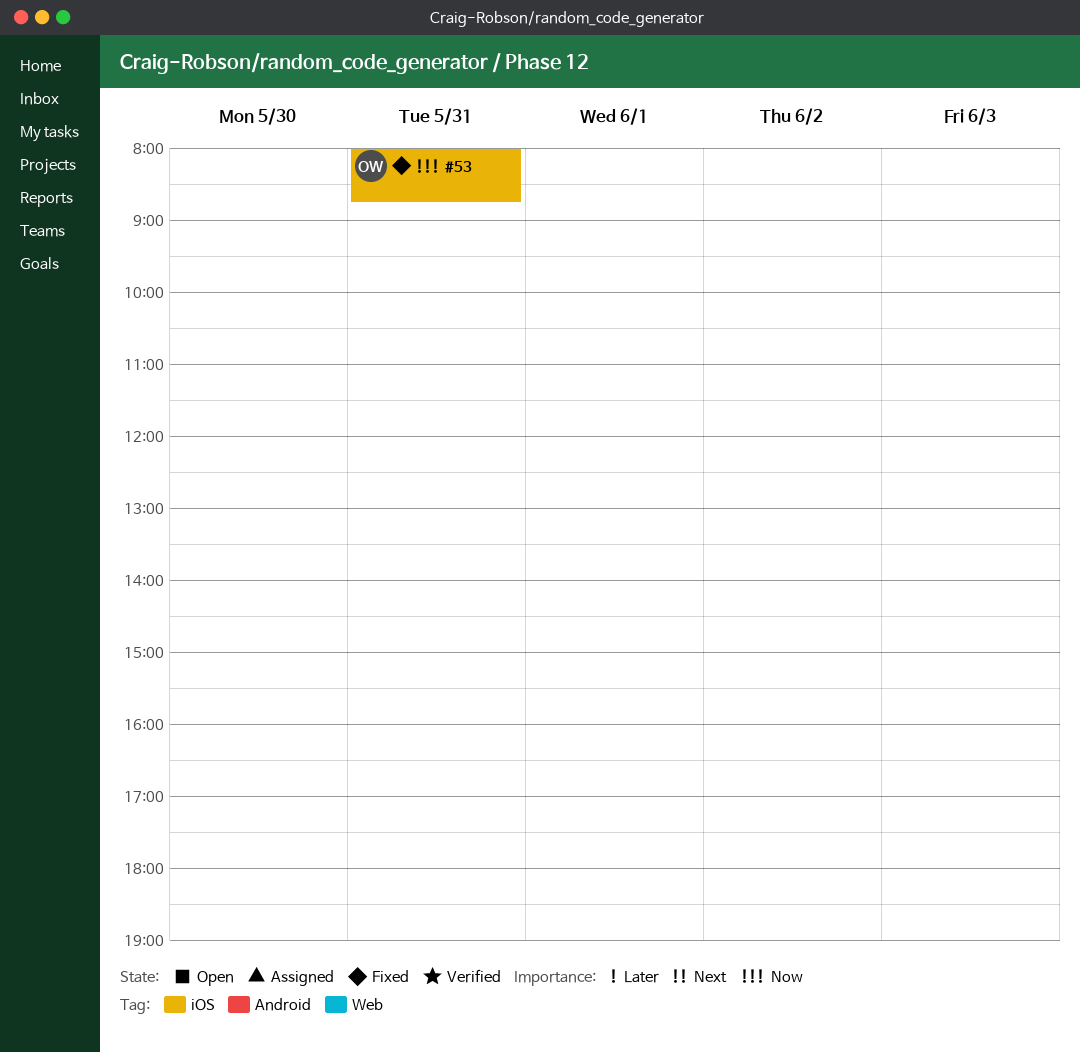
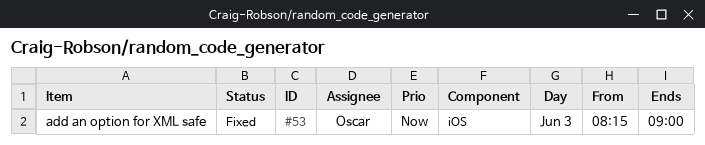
#53, day: May 31 -> Jun 3
#53, begins: 08:00 -> 08:15
#53, ends: 08:45 -> 09:00

